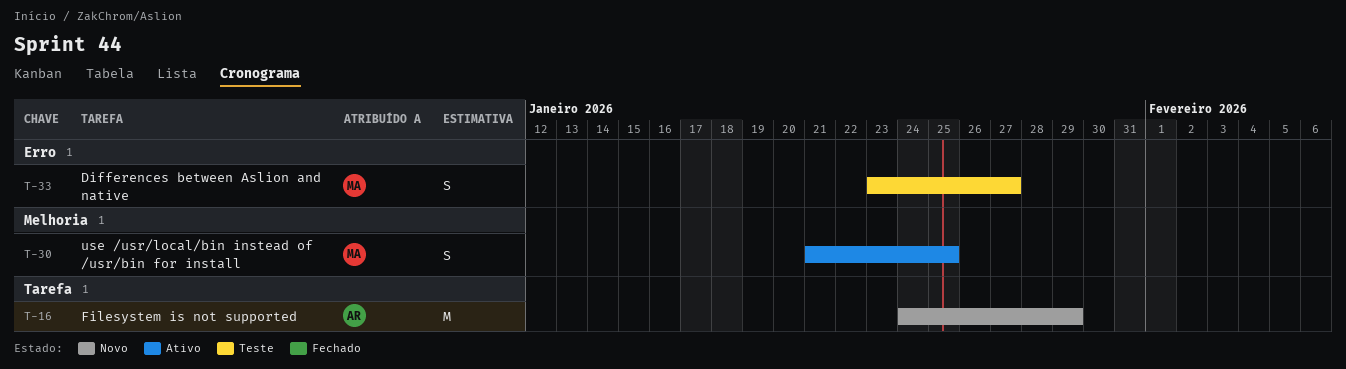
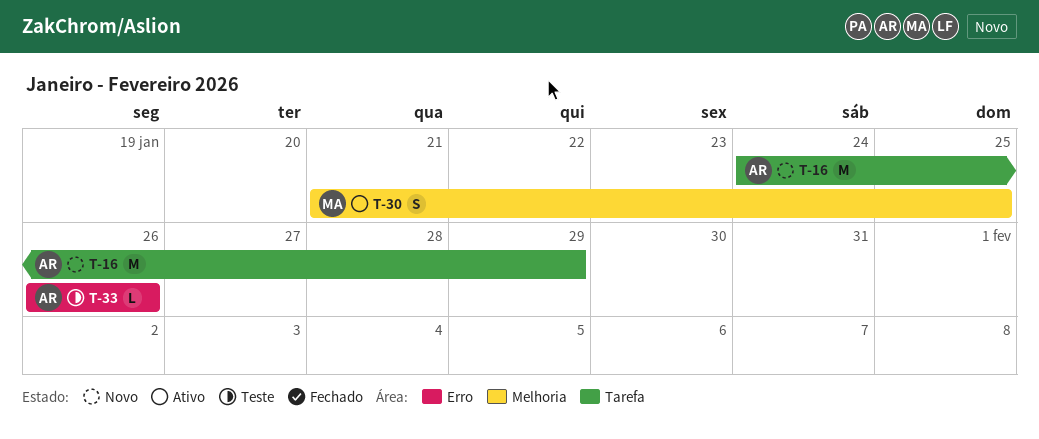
T-33, owner: MA -> AR
T-33, estimate: S -> L
T-33, start: Jan 23 -> Jan 26
T-33, due: Jan 27 -> Jan 26

